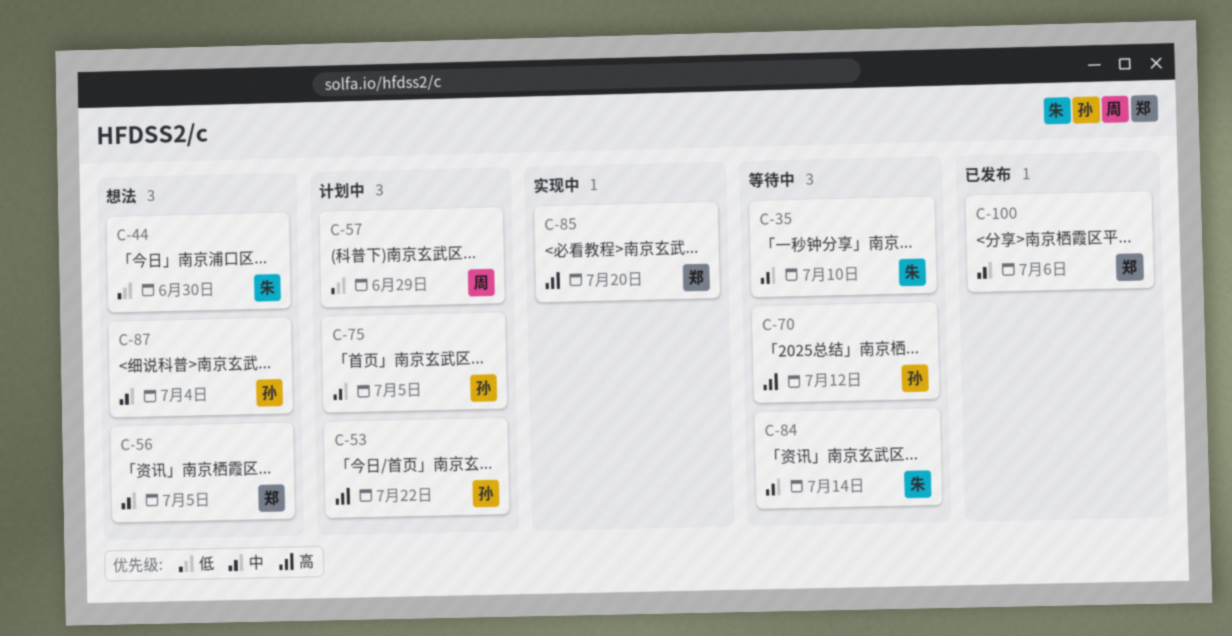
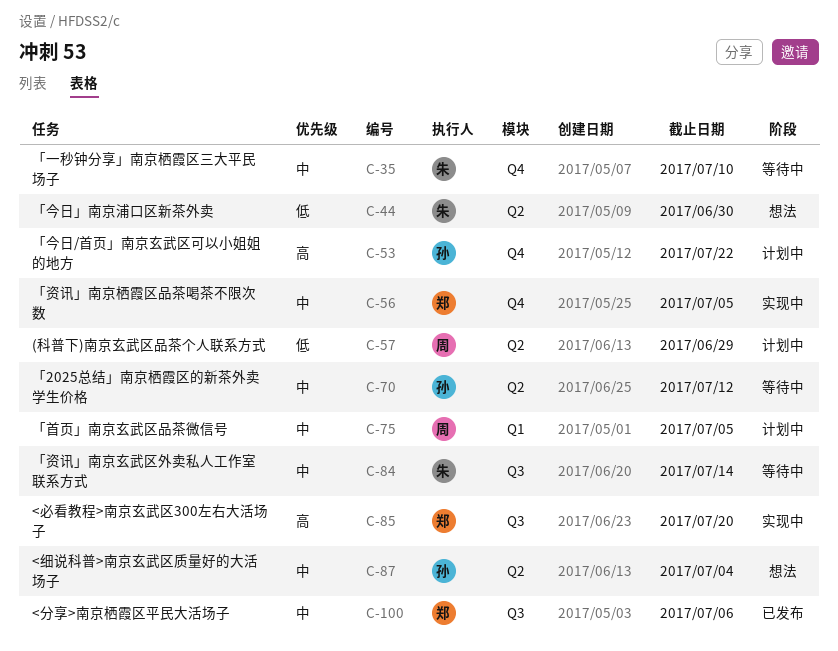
C-56, status: 想法 -> 实现中
C-70, priority: 高 -> 中
C-75, owner: 孙 -> 周

